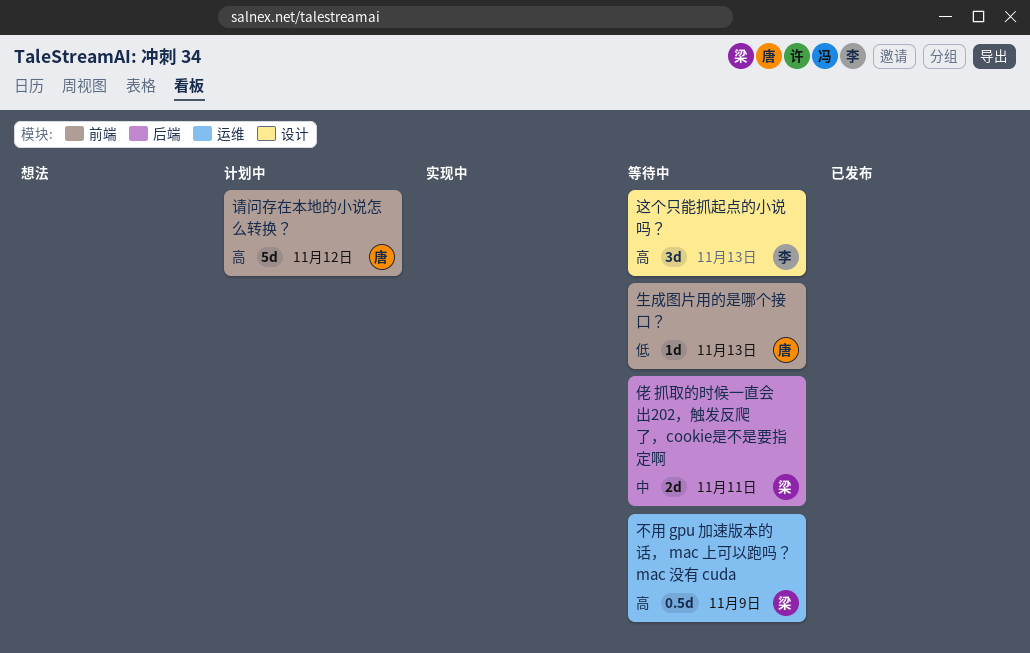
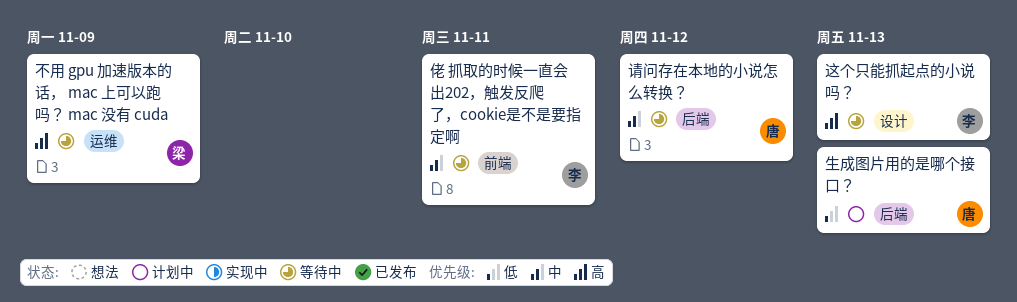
佬 抓取的时候一直会出202，触发反爬了，cookie是不是要指定啊, owner: 梁 -> 李
佬 抓取的时候一直会出202，触发反爬了，cookie是不是要指定啊, label: 后端 -> 前端
生成图片用的是哪个接口？, status: 等待中 -> 计划中
生成图片用的是哪个接口？, label: 前端 -> 后端
请问存在本地的小说怎么转换？, status: 计划中 -> 等待中
请问存在本地的小说怎么转换？, priority: 高 -> 中
请问存在本地的小说怎么转换？, label: 前端 -> 后端

